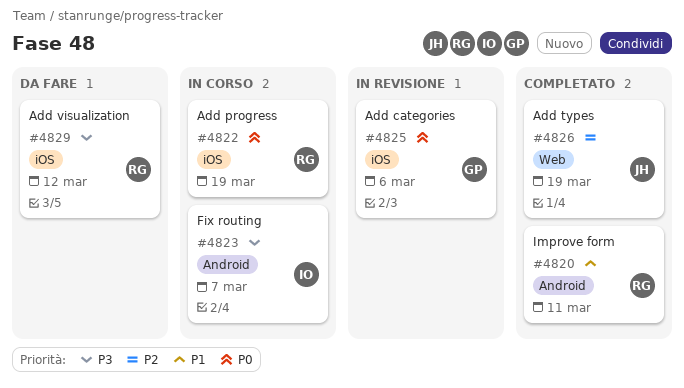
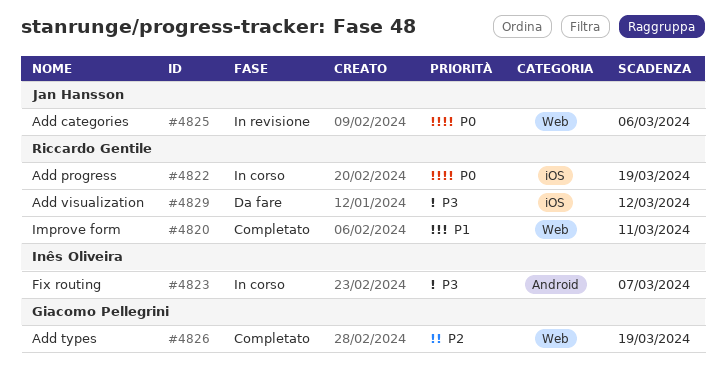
#4820, label: Android -> Web
#4825, owner: Giacomo Pellegrini -> Jan Hansson
#4825, label: iOS -> Web
#4826, owner: Jan Hansson -> Giacomo Pellegrini

